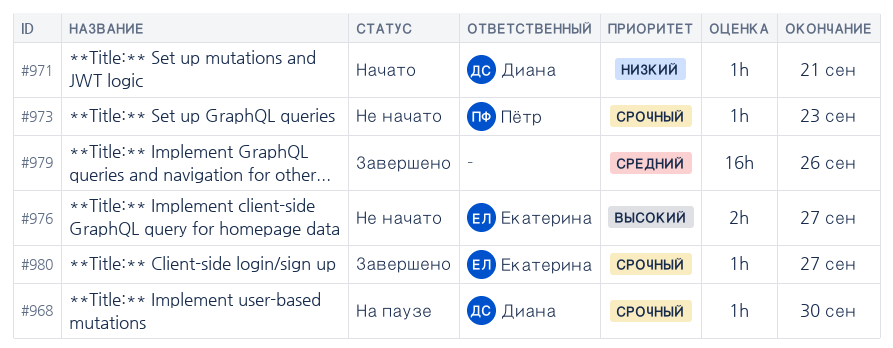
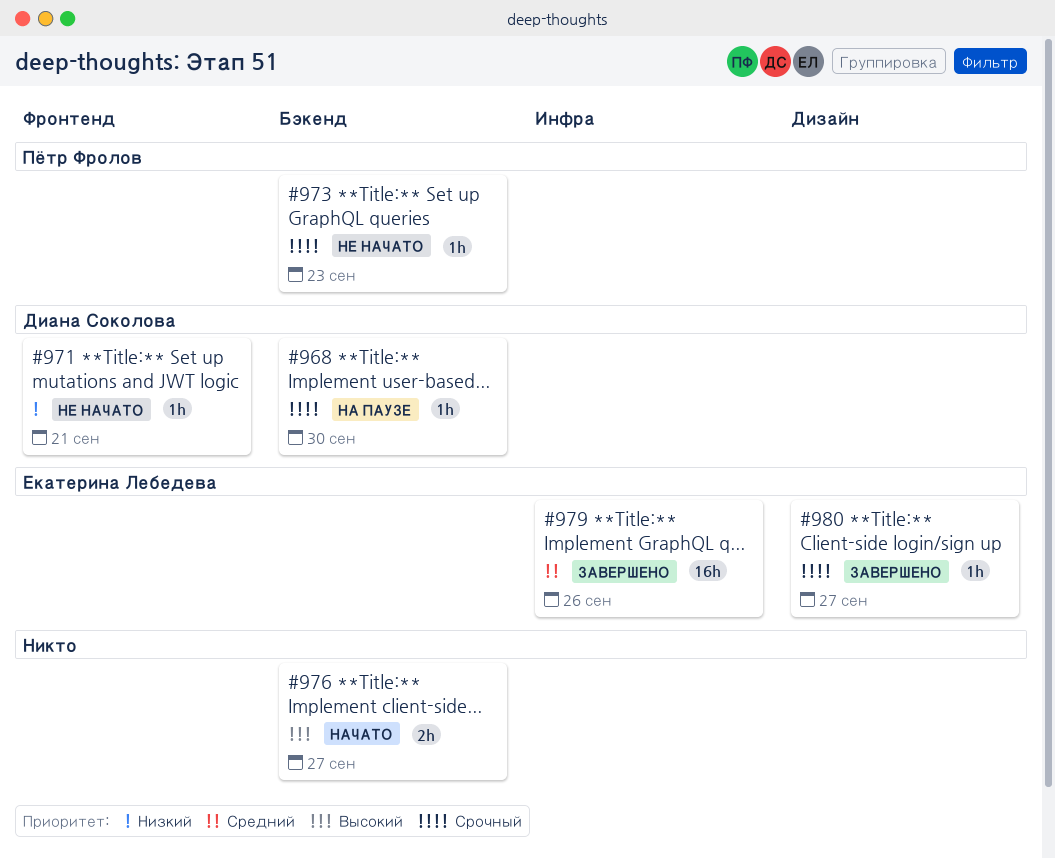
#971, status: Начато -> Не начато
#976, status: Не начато -> Начато
#976, owner: Екатерина Лебедева -> none
#979, owner: none -> Екатерина Лебедева

